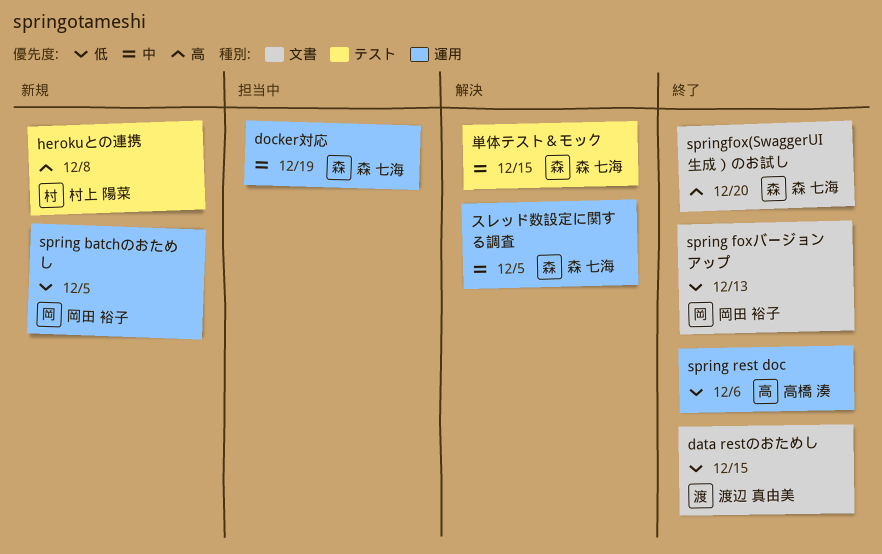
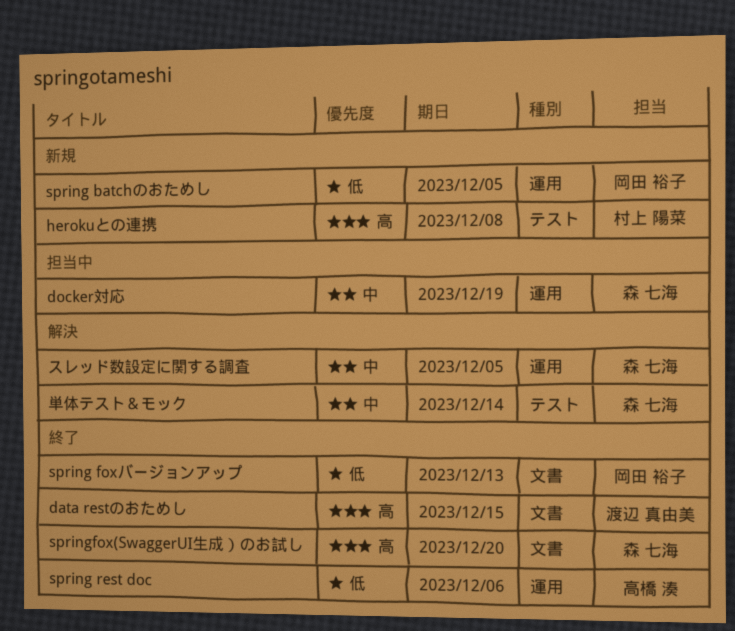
data restのおためし, priority: 低 -> 高
単体テスト＆モック, due: Dec 15 -> Dec 14

